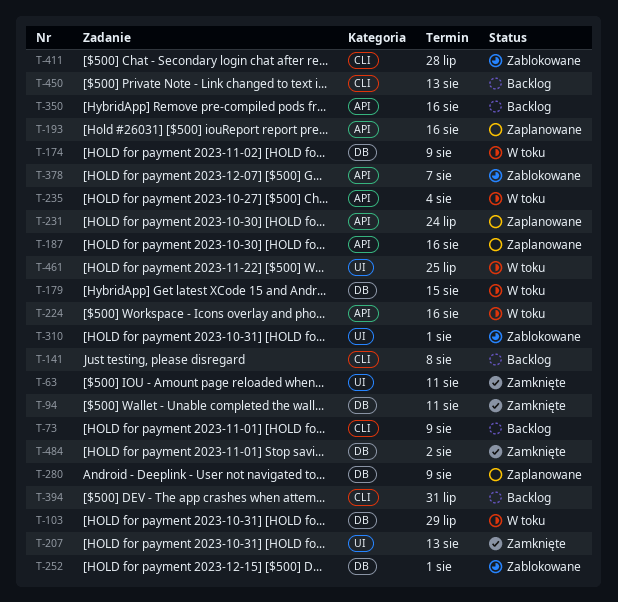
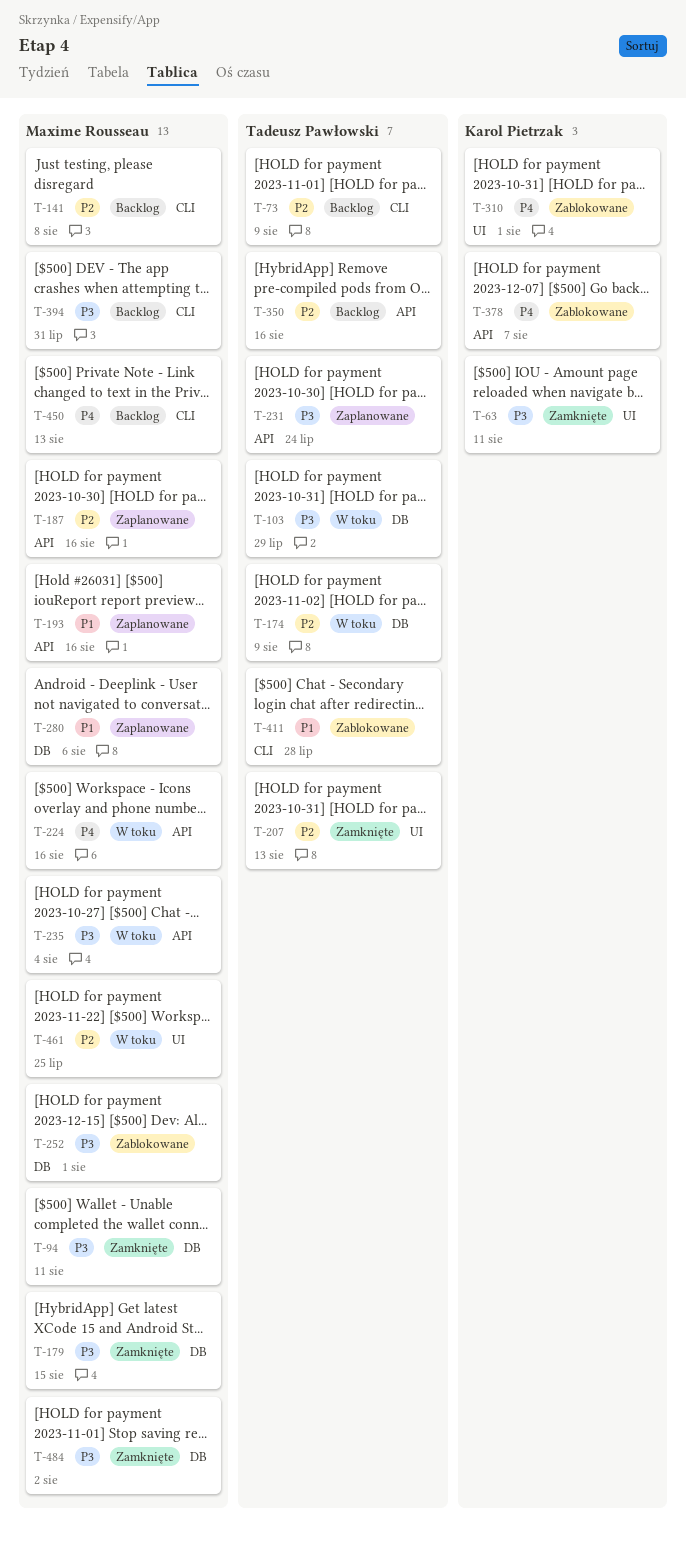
T-179, status: W toku -> Zamknięte
T-280, due: Aug 9 -> Aug 6

